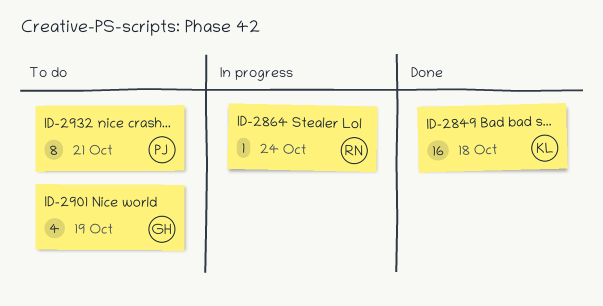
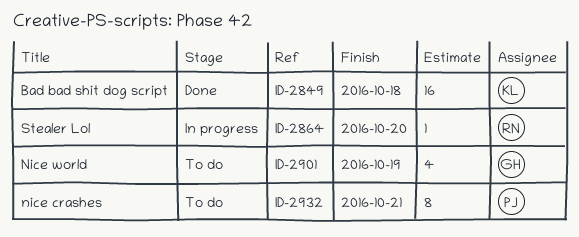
ID-2864, due: Oct 24 -> Oct 20

